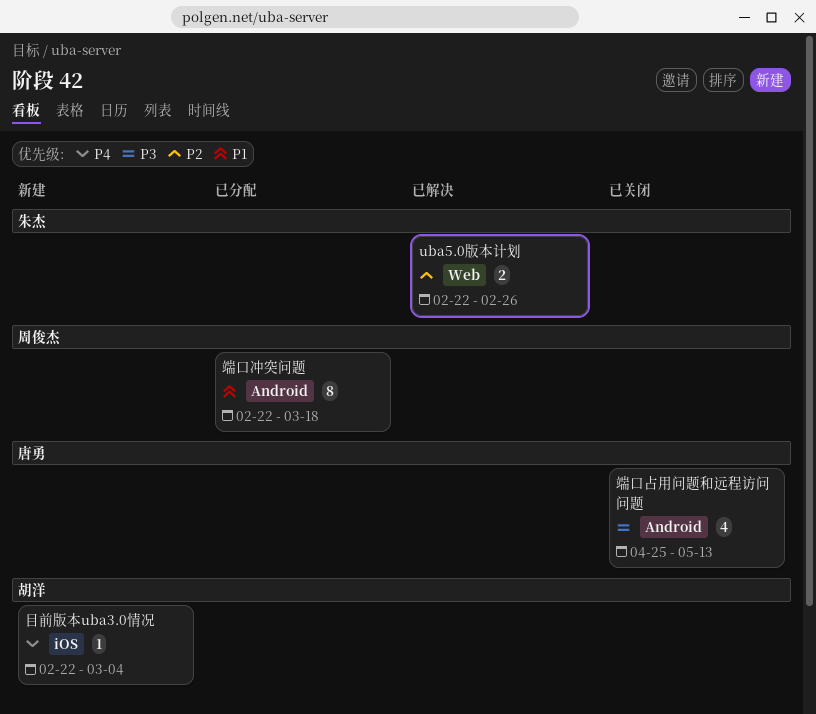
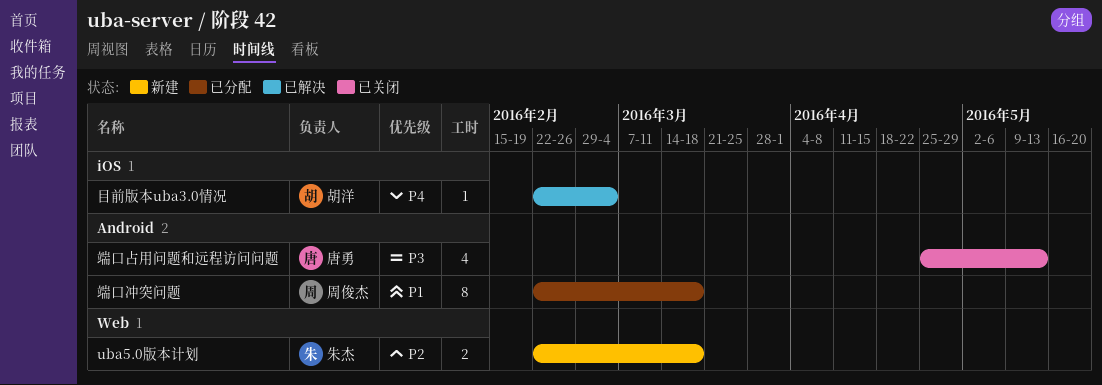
uba5.0版本计划, status: 已解决 -> 新建
uba5.0版本计划, due: Feb 26 -> Mar 18
目前版本uba3.0情况, status: 新建 -> 已解决

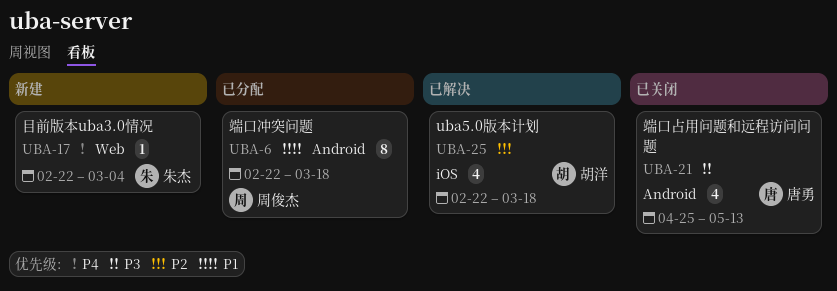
uba5.0版本计划, status: 新建 -> 已解决
uba5.0版本计划, owner: 朱杰 -> 胡洋
uba5.0版本计划, label: Web -> iOS
uba5.0版本计划, estimate: 2 -> 4
目前版本uba3.0情况, status: 已解决 -> 新建
目前版本uba3.0情况, owner: 胡洋 -> 朱杰
目前版本uba3.0情况, label: iOS -> Web

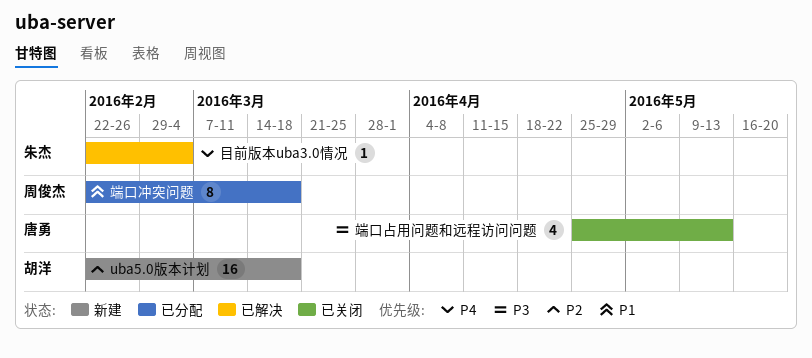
uba5.0版本计划, status: 已解决 -> 新建
uba5.0版本计划, estimate: 4 -> 16
目前版本uba3.0情况, status: 新建 -> 已解决

